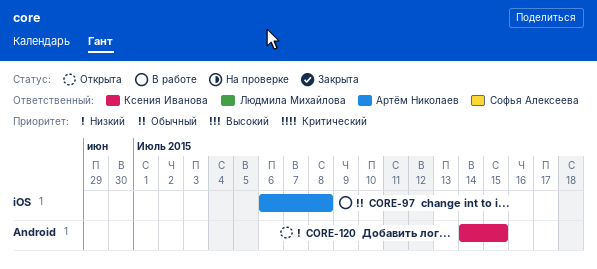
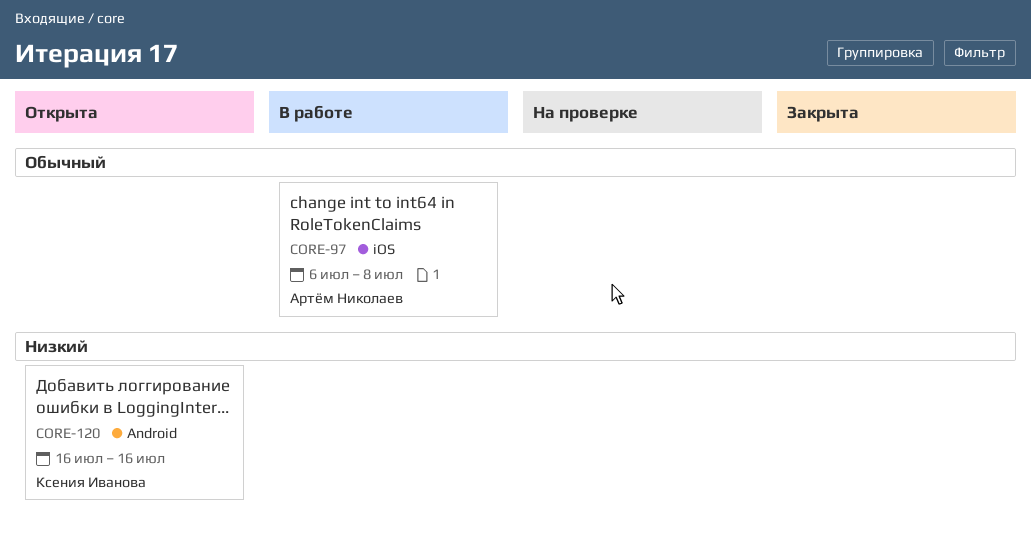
CORE-120, start: Jul 14 -> Jul 16
CORE-120, due: Jul 15 -> Jul 16

